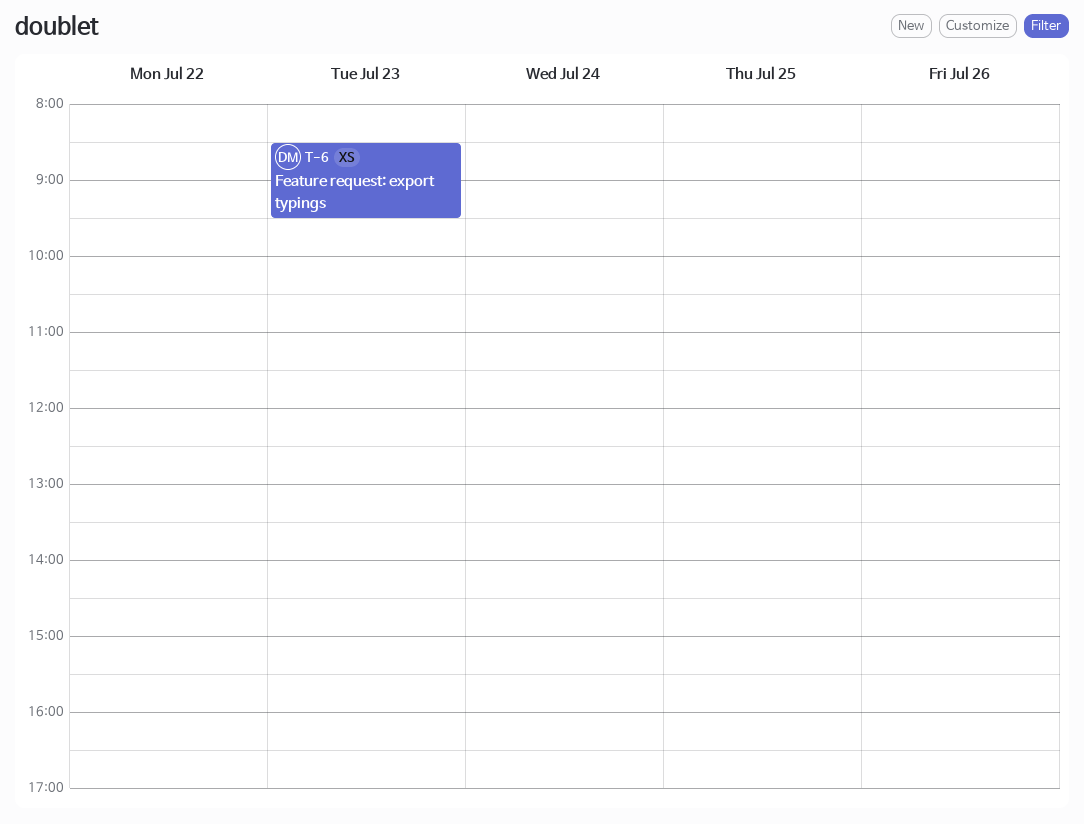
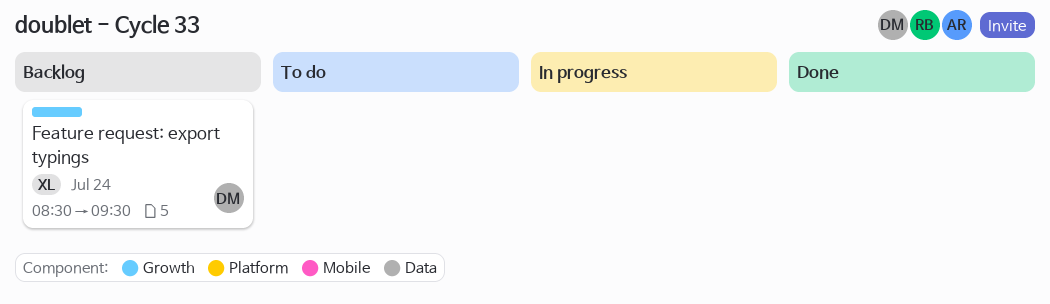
Feature request: export typings, estimate: XS -> XL
Feature request: export typings, day: Jul 23 -> Jul 24

